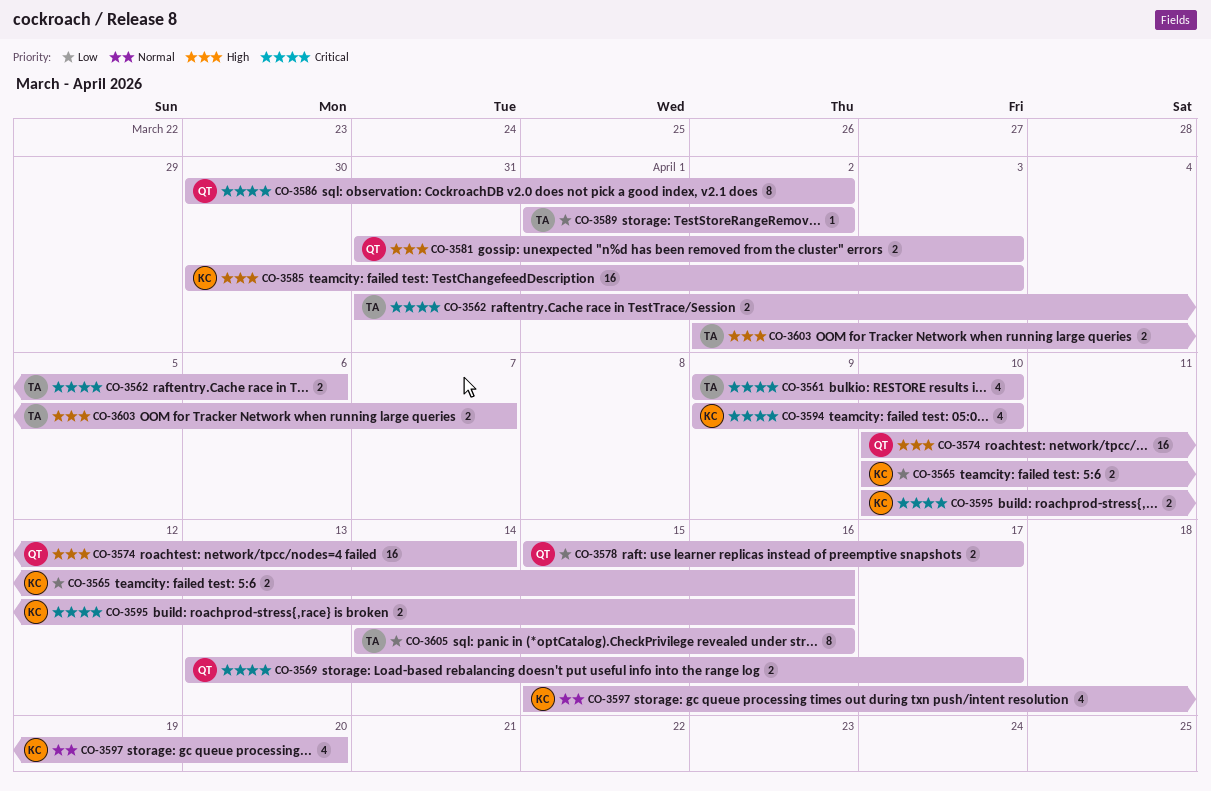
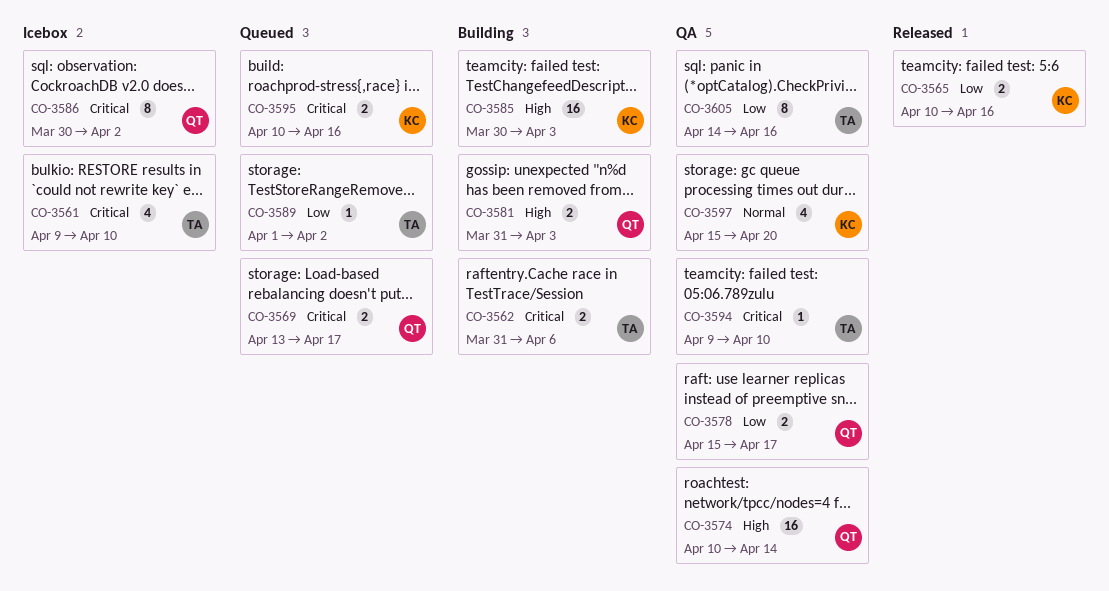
CO-3594, owner: KC -> TA
CO-3594, estimate: 4 -> 1
CO-3603: present -> none

